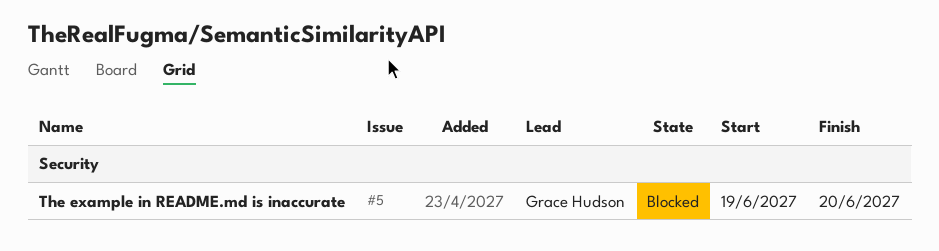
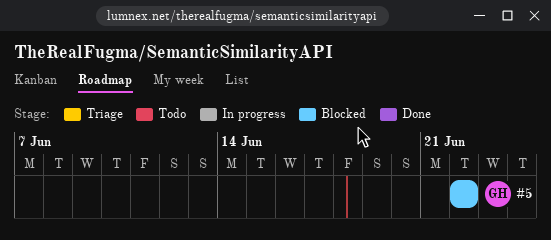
#5, start: Jun 19 -> Jun 22
#5, due: Jun 20 -> Jun 22

